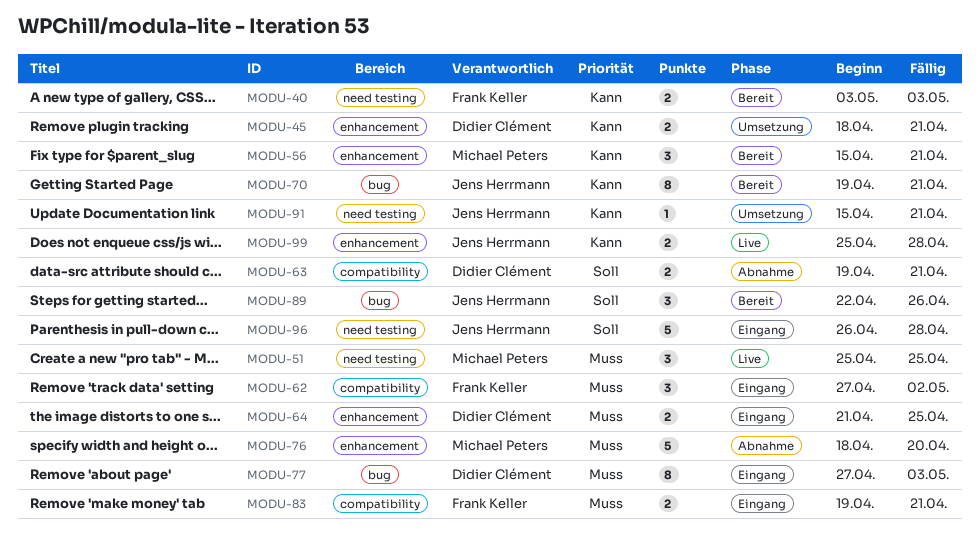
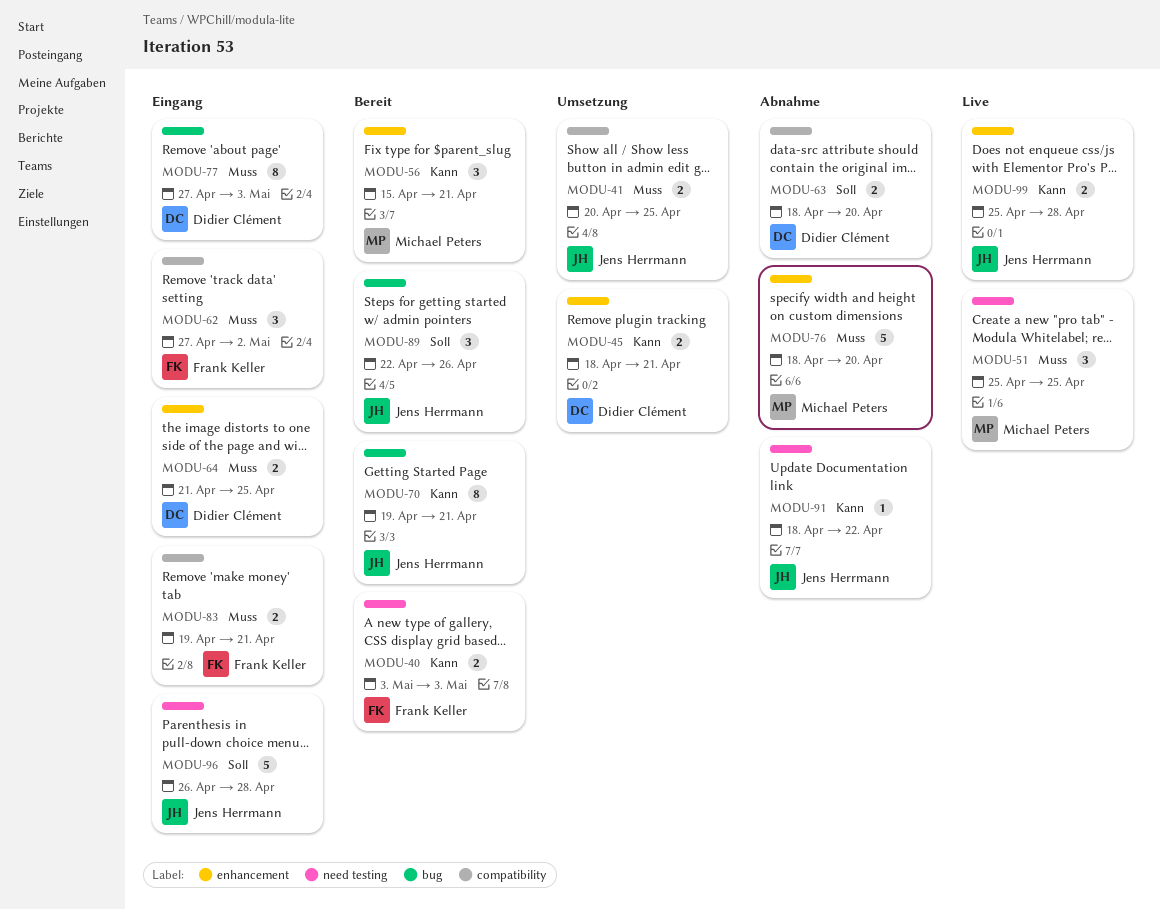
MODU-41: none -> present
MODU-63, start: Apr 19 -> Apr 18
MODU-63, due: Apr 21 -> Apr 20
MODU-91, status: Umsetzung -> Abnahme
MODU-91, start: Apr 15 -> Apr 18
MODU-91, due: Apr 21 -> Apr 22

